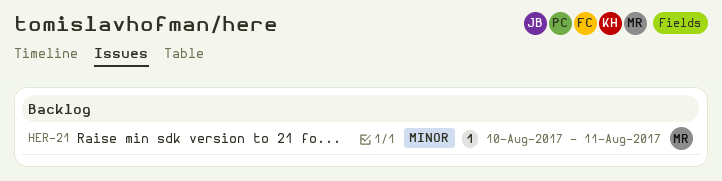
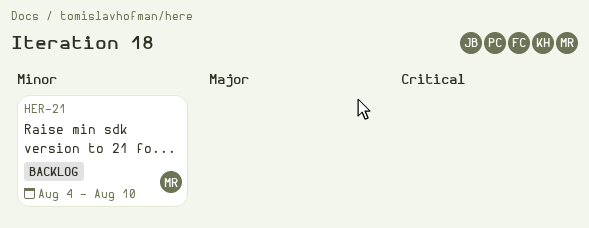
HER-21, start: Aug 10 -> Aug 4
HER-21, due: Aug 11 -> Aug 10

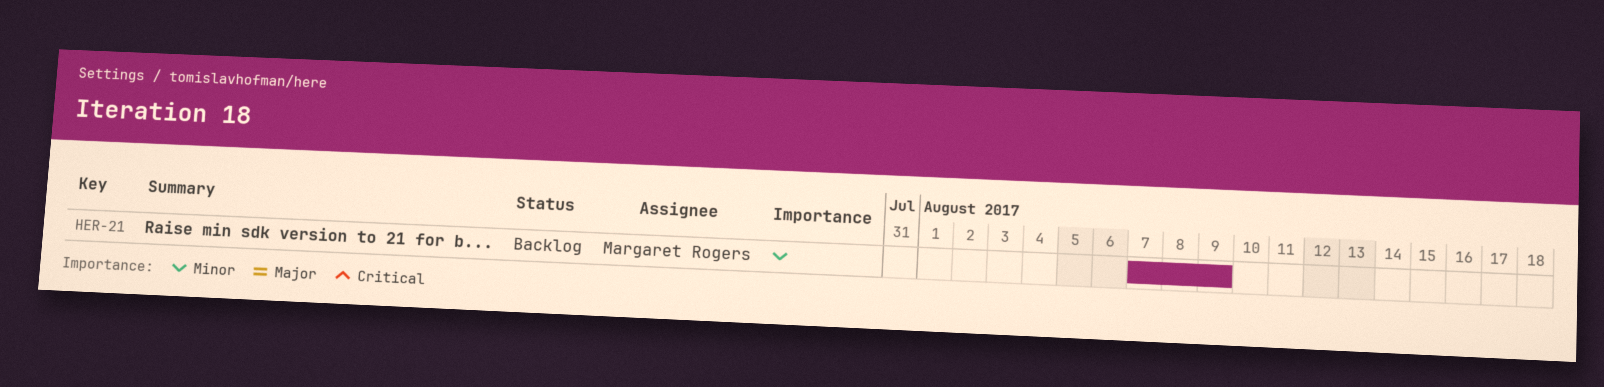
HER-21, start: Aug 4 -> Aug 7
HER-21, due: Aug 10 -> Aug 9

